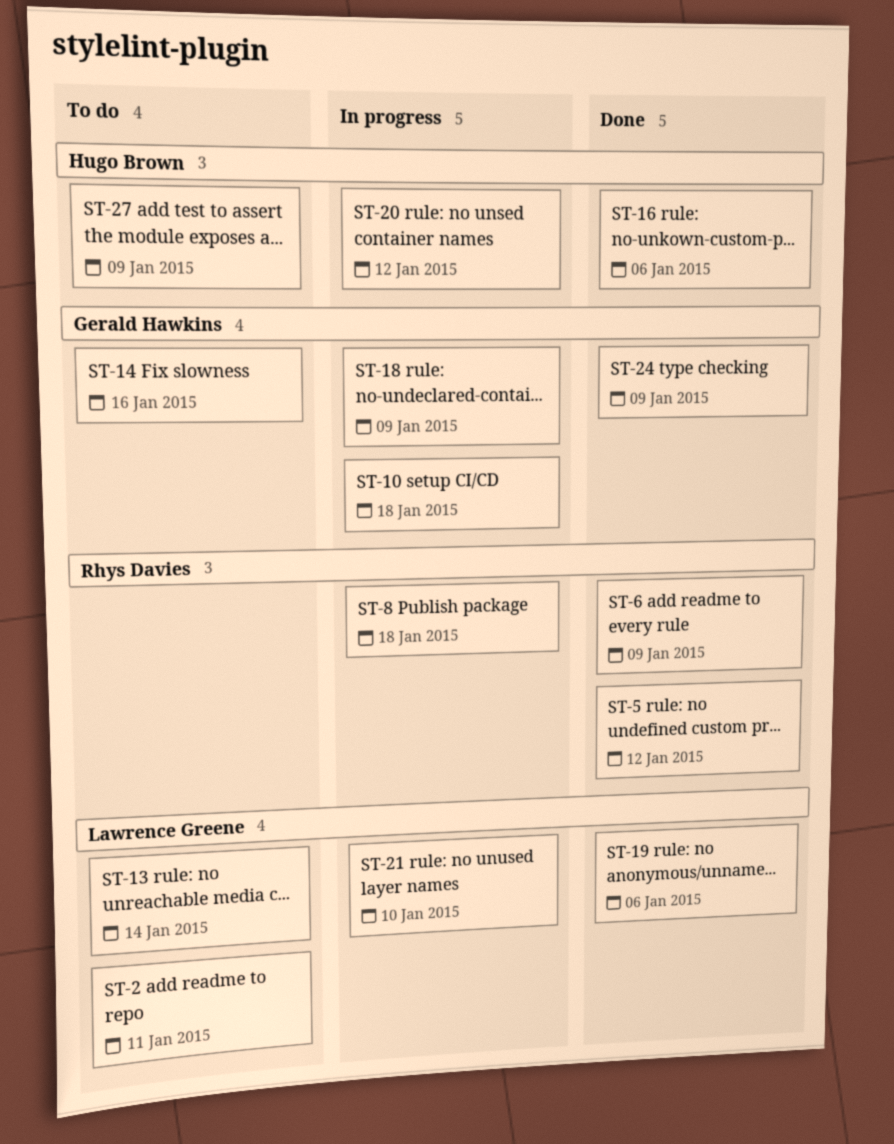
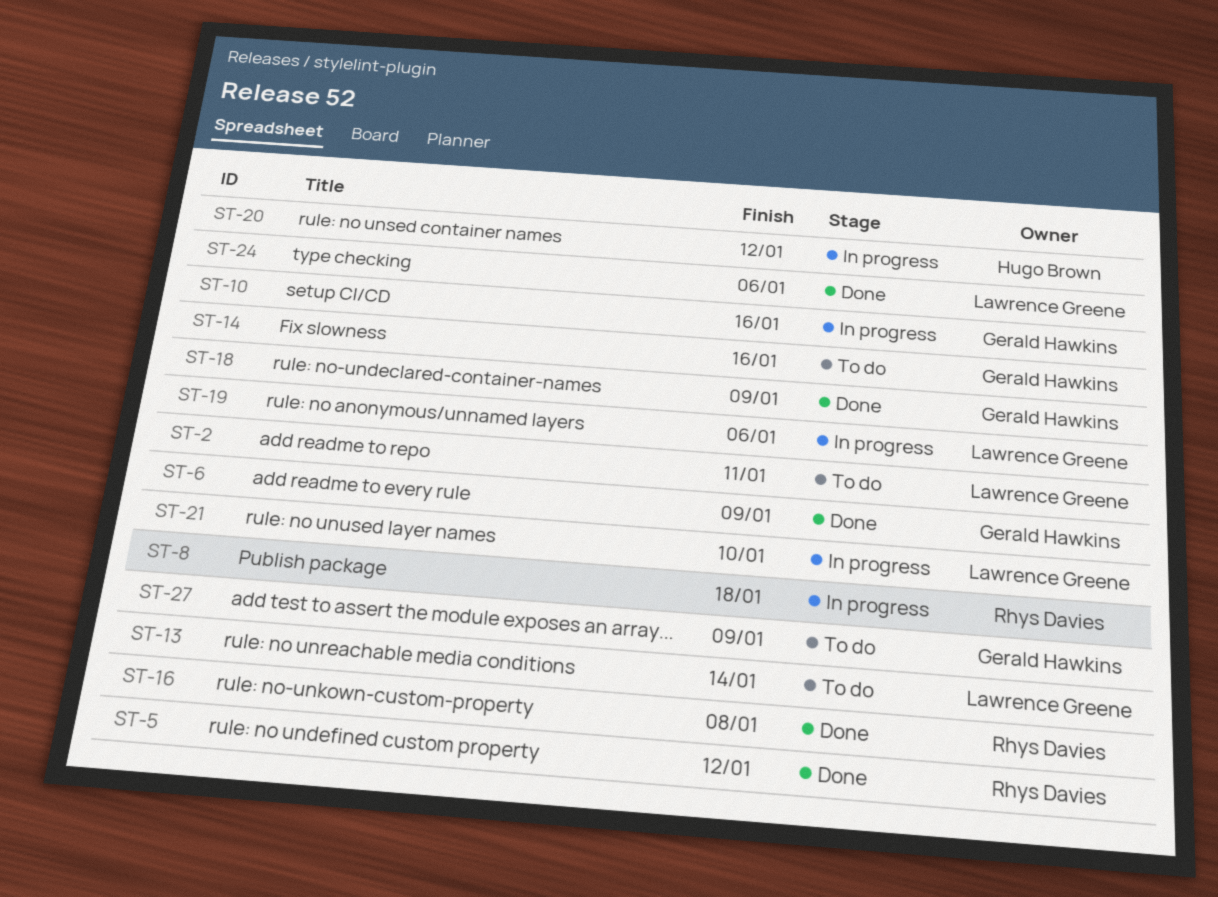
ST-6, owner: Rhys Davies -> Gerald Hawkins
ST-10, due: Jan 18 -> Jan 16
ST-16, owner: Hugo Brown -> Rhys Davies
ST-16, due: Jan 6 -> Jan 8
ST-18, status: In progress -> Done
ST-19, status: Done -> In progress
ST-24, owner: Gerald Hawkins -> Lawrence Greene
ST-24, due: Jan 9 -> Jan 6
ST-27, owner: Hugo Brown -> Gerald Hawkins

